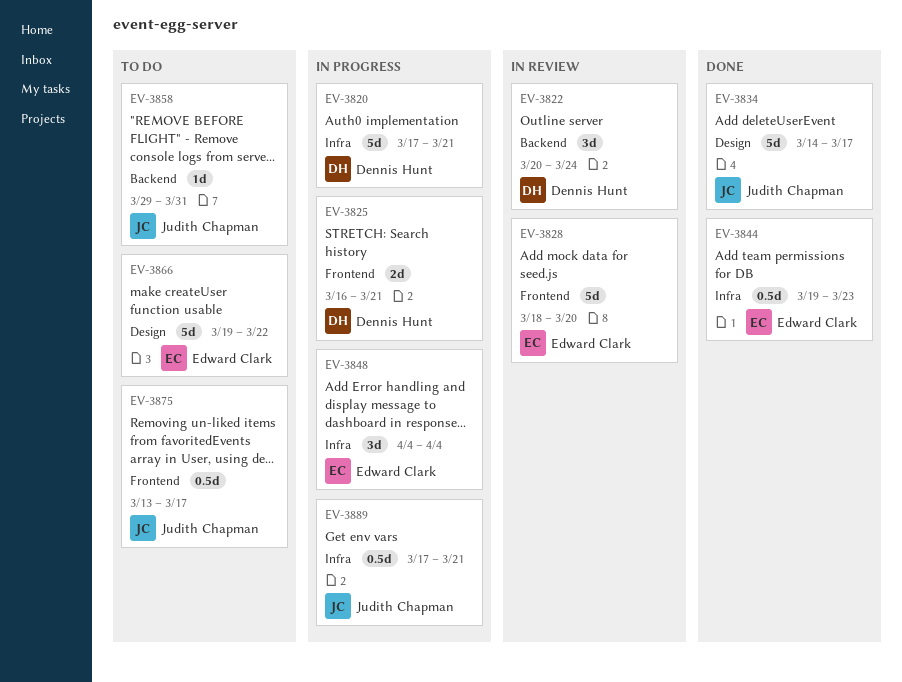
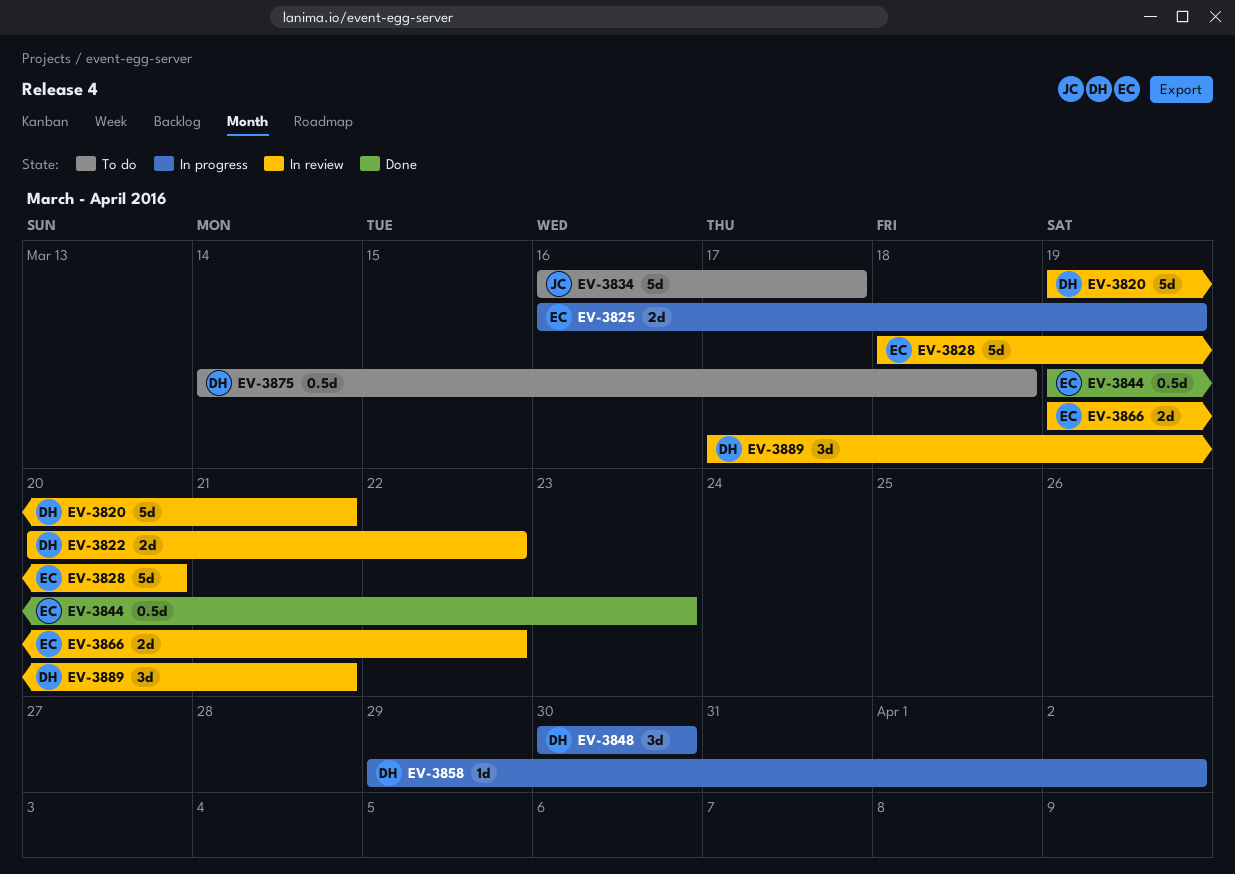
EV-3820, status: In progress -> In review
EV-3820, start: Mar 17 -> Mar 19
EV-3822, estimate: 3d -> 2d
EV-3822, due: Mar 24 -> Mar 22
EV-3825, owner: Dennis Hunt -> Edward Clark
EV-3825, due: Mar 21 -> Mar 19
EV-3834, status: Done -> To do
EV-3834, start: Mar 14 -> Mar 16
EV-3848, owner: Edward Clark -> Dennis Hunt
EV-3848, start: Apr 4 -> Mar 30
EV-3848, due: Apr 4 -> Mar 30
EV-3858, status: To do -> In progress
EV-3858, owner: Judith Chapman -> Dennis Hunt
EV-3858, due: Mar 31 -> Apr 2
EV-3866, status: To do -> In review
EV-3866, estimate: 5d -> 2d
EV-3875, owner: Judith Chapman -> Dennis Hunt
EV-3875, start: Mar 13 -> Mar 14
EV-3875, due: Mar 17 -> Mar 18
EV-3889, status: In progress -> In review
EV-3889, owner: Judith Chapman -> Dennis Hunt
EV-3889, estimate: 0.5d -> 3d

